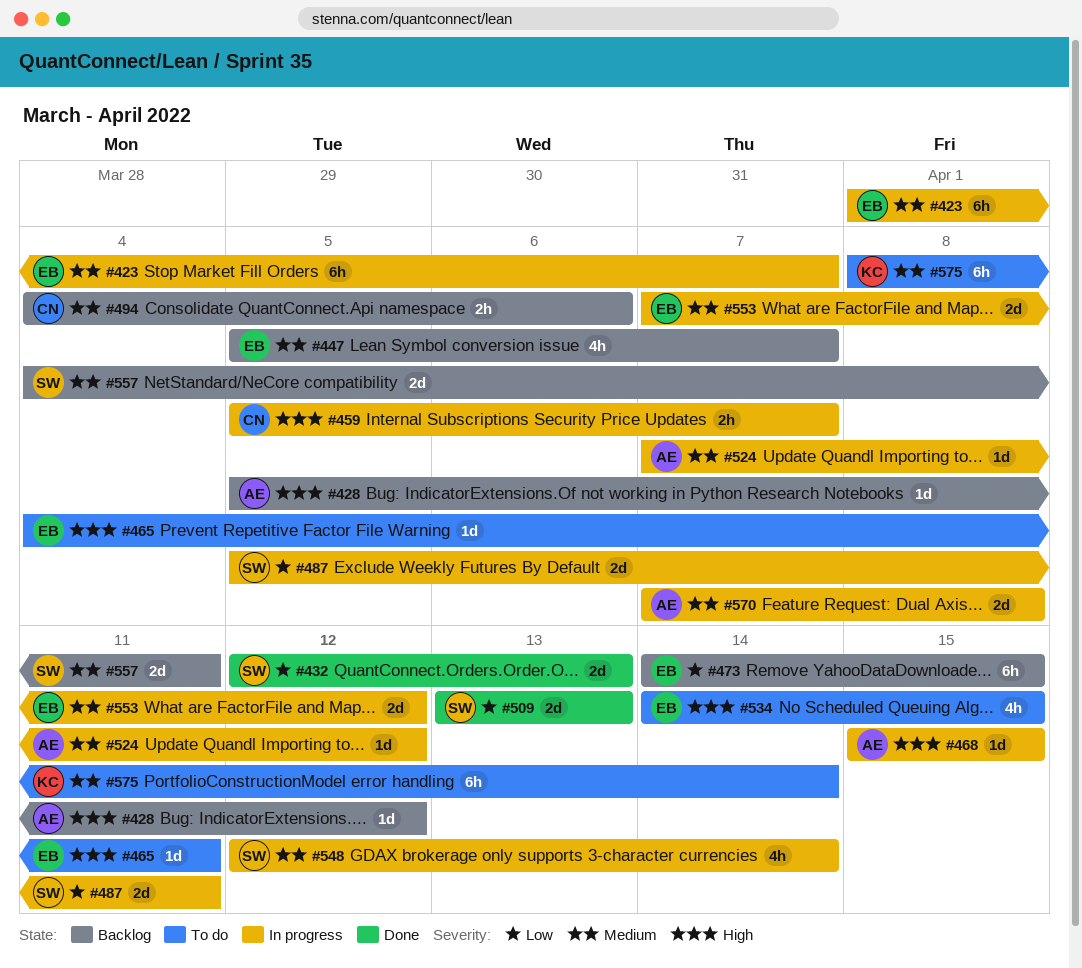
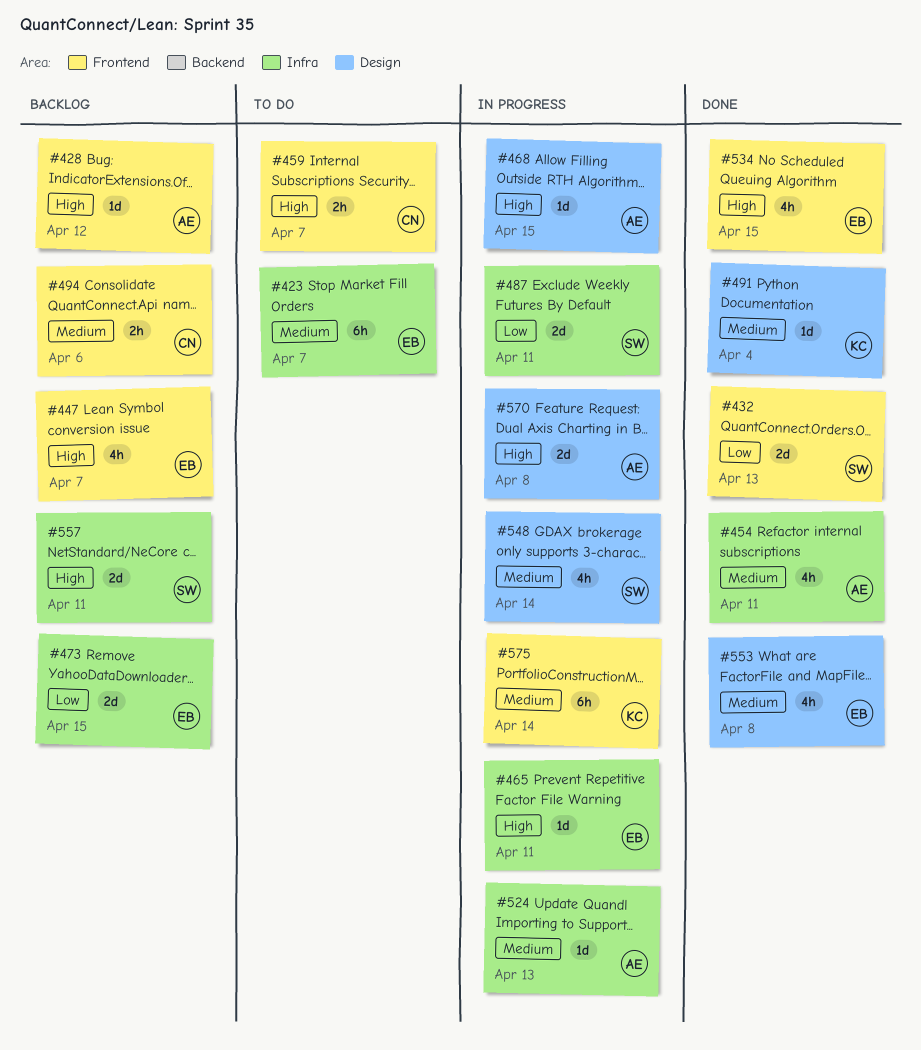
#423, status: In progress -> To do
#447, priority: Medium -> High
#454: none -> present
#459, status: In progress -> To do
#465, status: To do -> In progress
#473, estimate: 6h -> 2d
#491: none -> present
#509: present -> none
#524, due: Apr 12 -> Apr 13
#534, status: To do -> Done
#553, status: In progress -> Done
#553, estimate: 2d -> 4h
#553, due: Apr 12 -> Apr 8
#557, priority: Medium -> High
#570, priority: Medium -> High
#575, status: To do -> In progress

